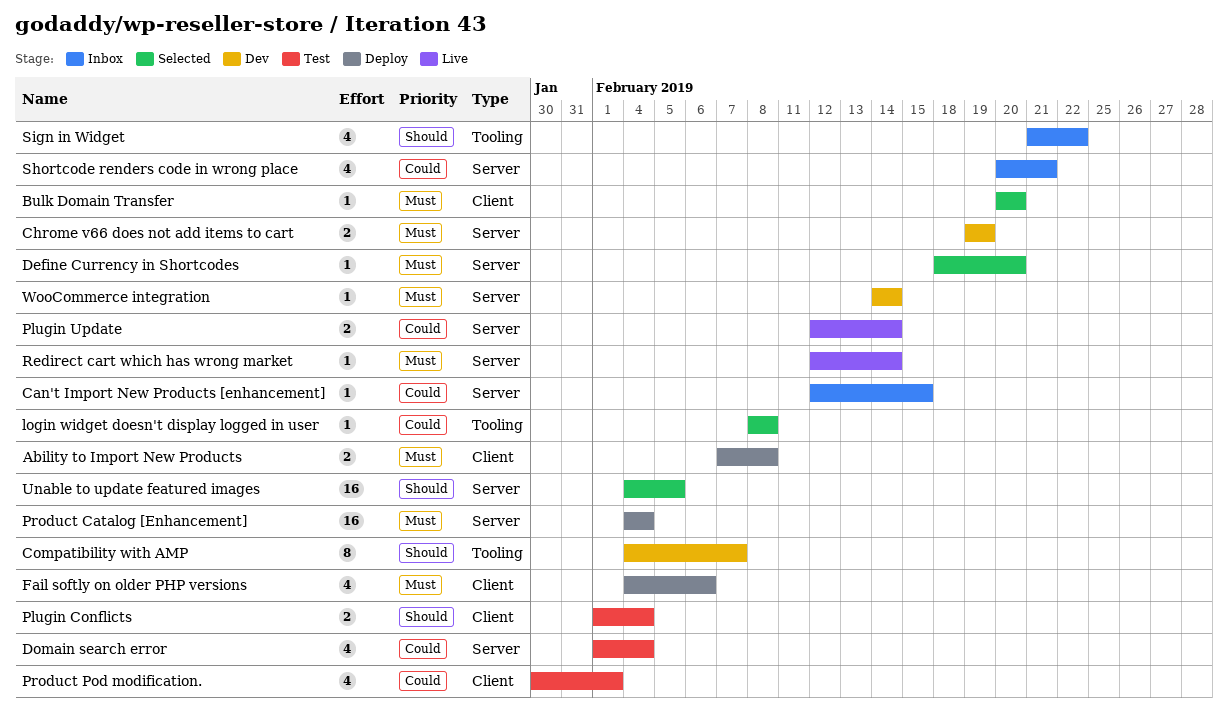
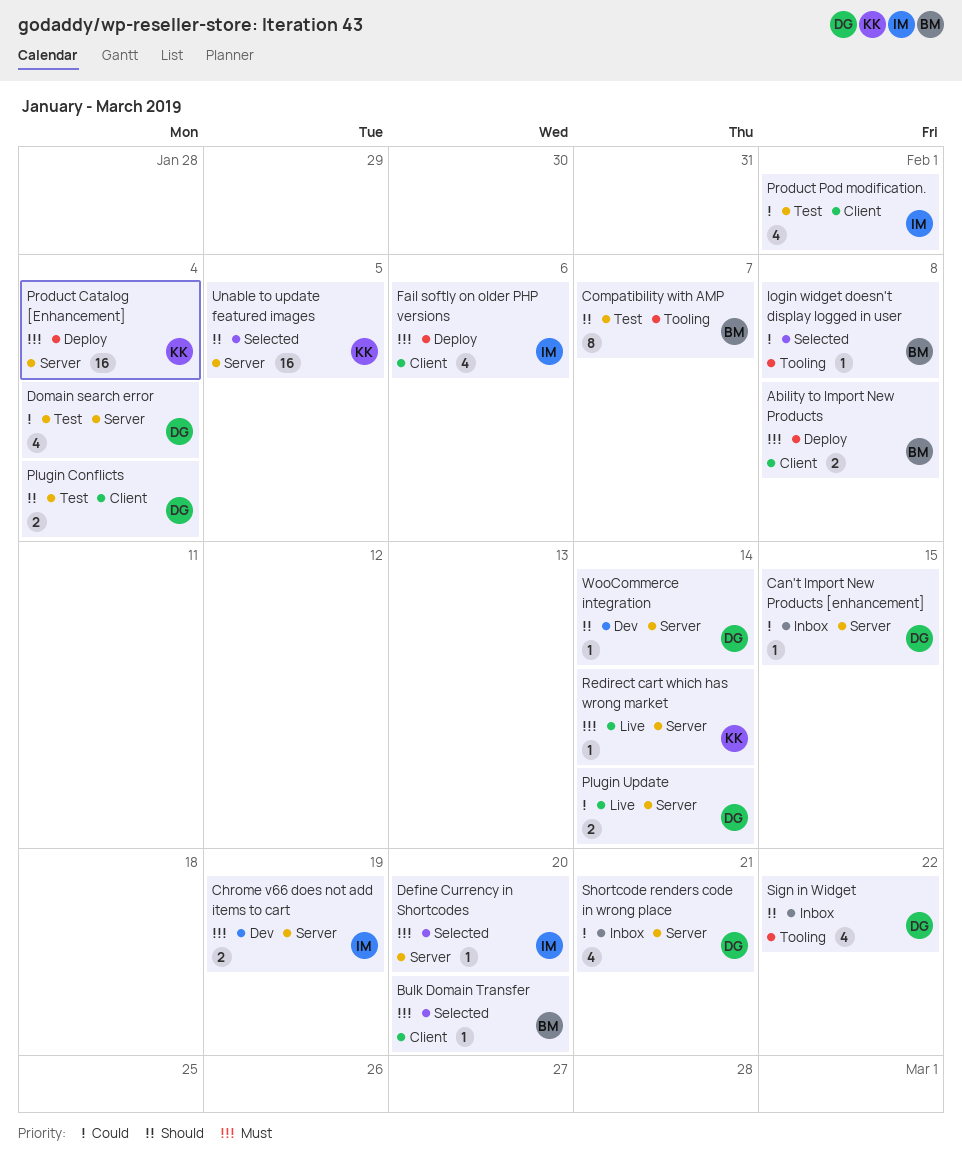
Compatibility with AMP, status: Dev -> Test
WooCommerce integration, priority: Must -> Should

